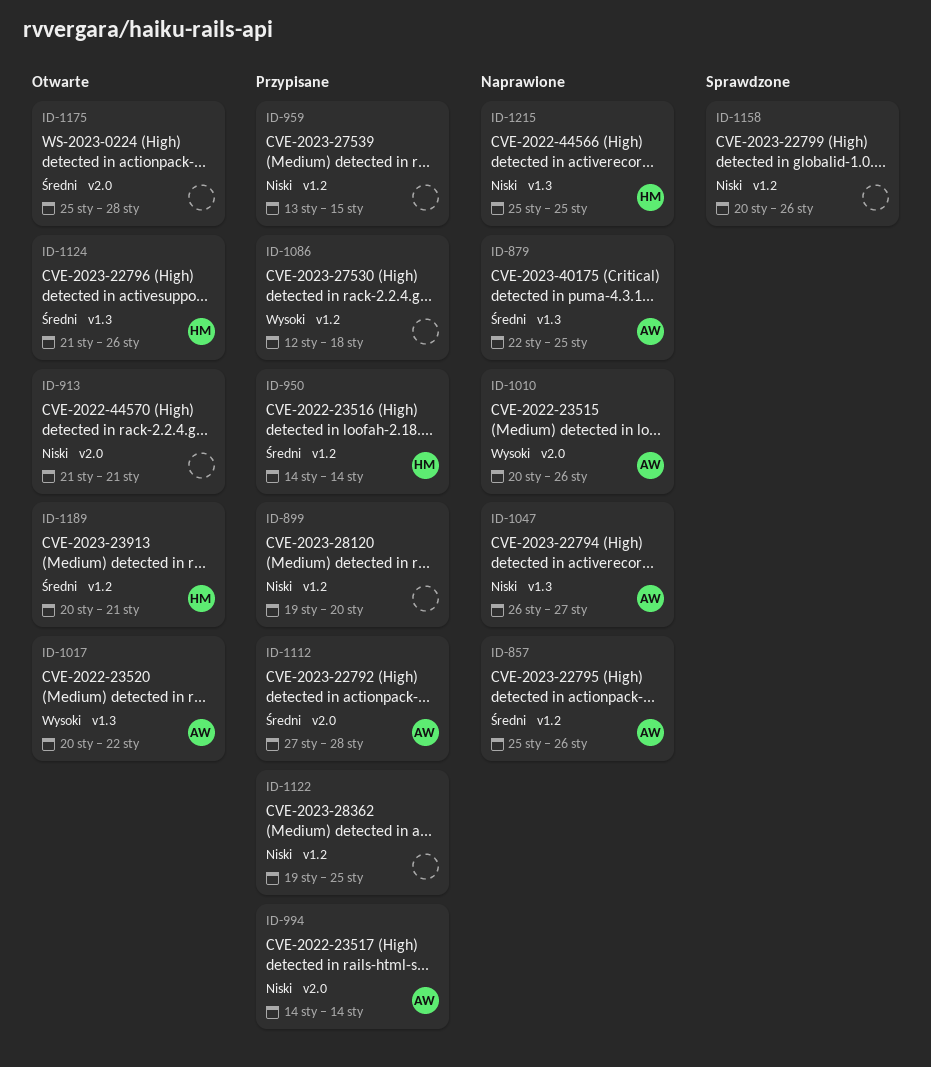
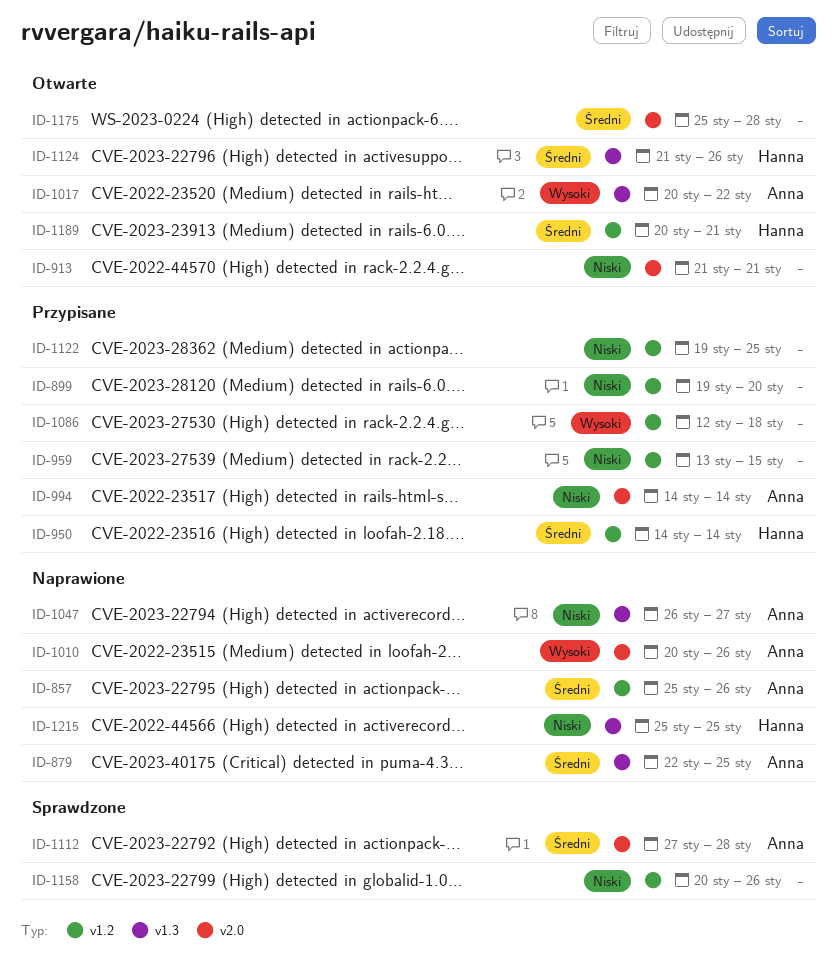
ID-1112, status: Przypisane -> Sprawdzone

